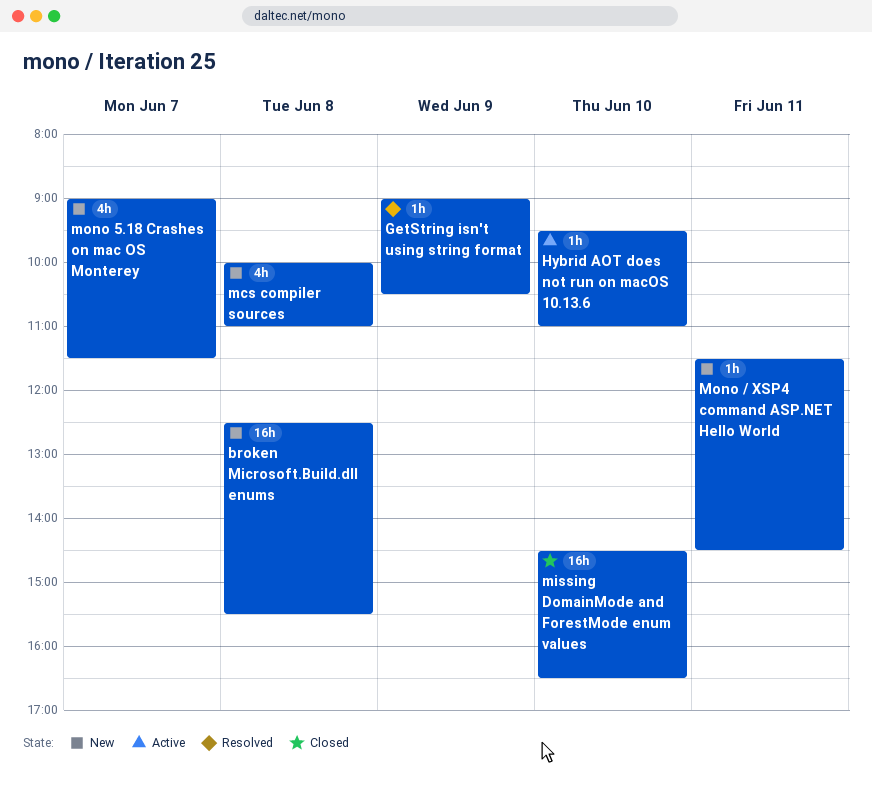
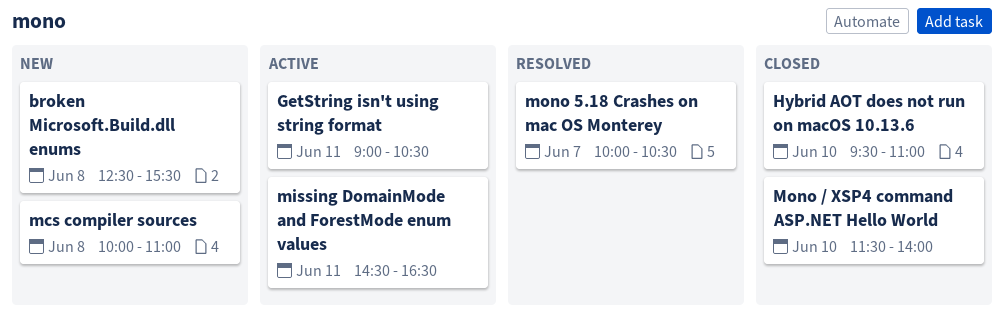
GetString isn't using string format, status: Resolved -> Active
GetString isn't using string format, day: Jun 9 -> Jun 11
Hybrid AOT does not run on macOS 10.13.6, status: Active -> Closed
missing DomainMode and ForestMode enum values, status: Closed -> Active
missing DomainMode and ForestMode enum values, day: Jun 10 -> Jun 11
Mono / XSP4 command ASP.NET Hello World, status: New -> Closed
Mono / XSP4 command ASP.NET Hello World, day: Jun 11 -> Jun 10
Mono / XSP4 command ASP.NET Hello World, ends: 14:30 -> 14:00
mono 5.18 Crashes on mac OS Monterey, status: New -> Resolved
mono 5.18 Crashes on mac OS Monterey, begins: 09:00 -> 10:00
mono 5.18 Crashes on mac OS Monterey, ends: 11:30 -> 10:30

